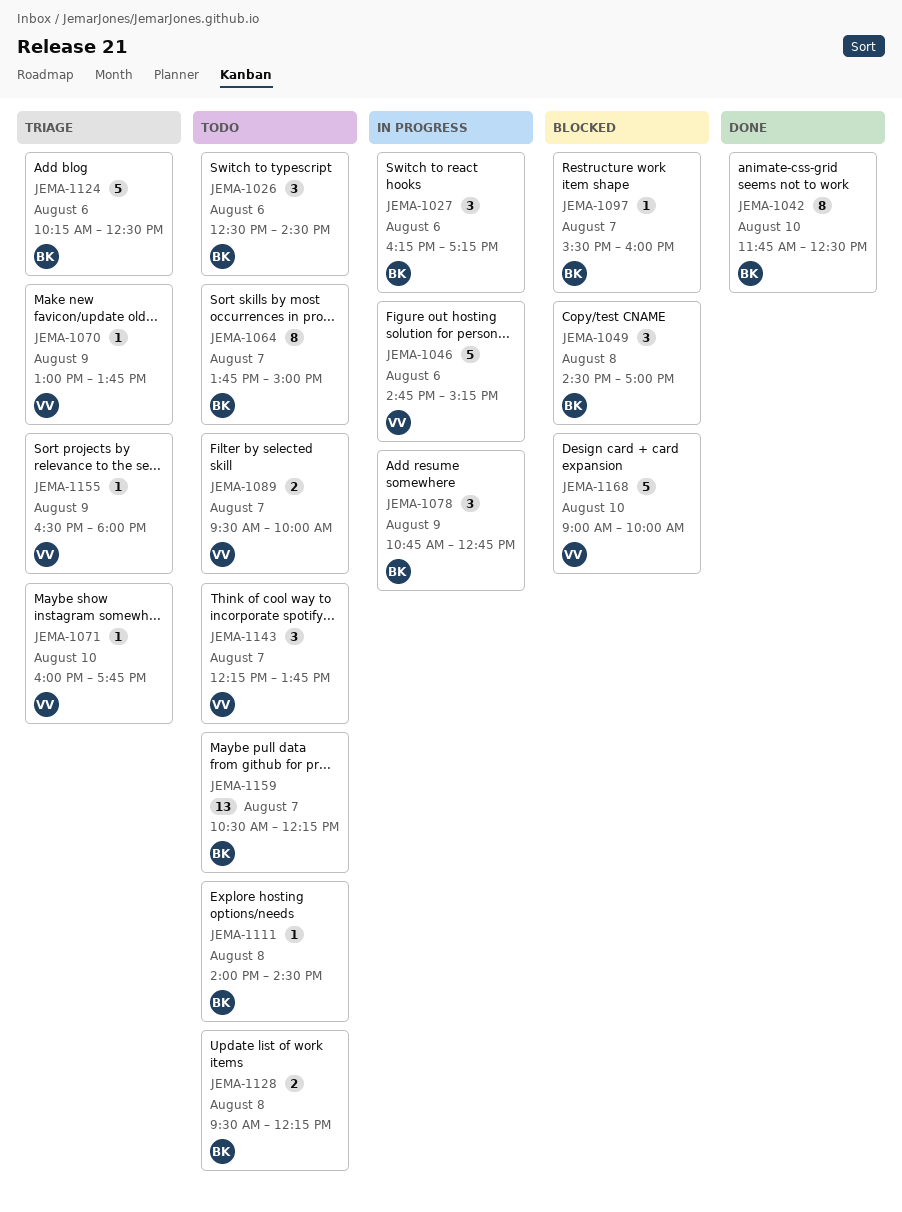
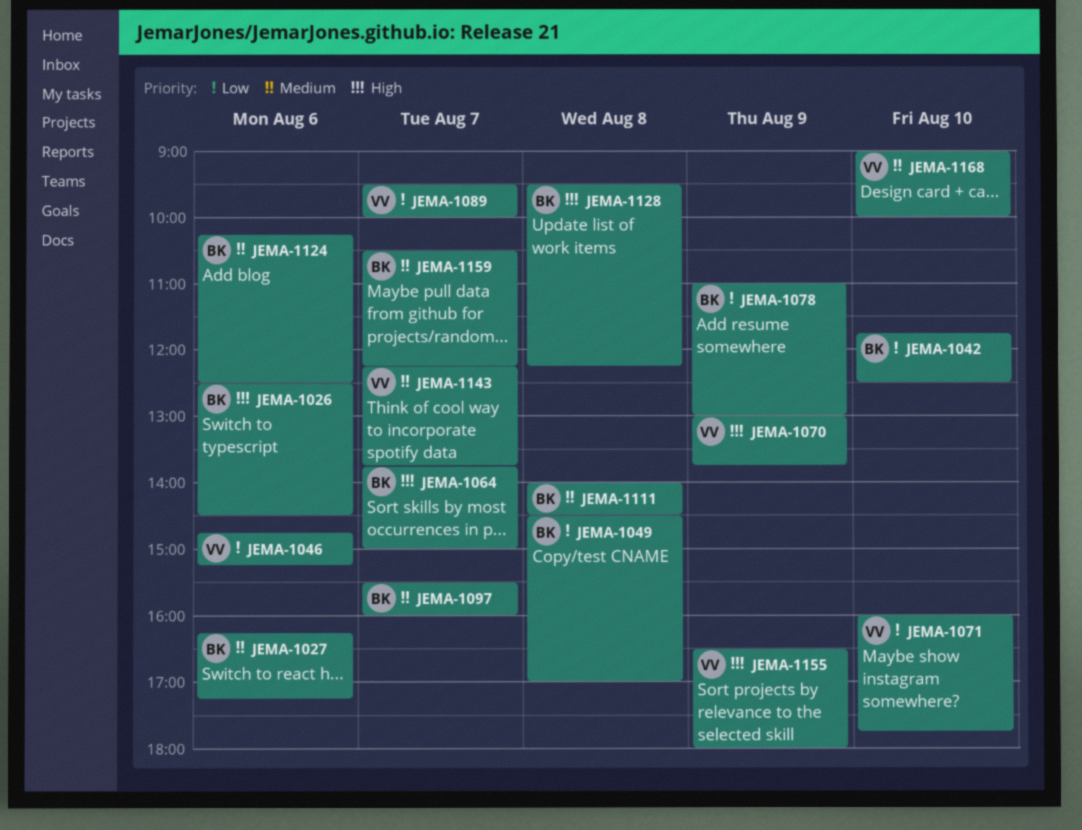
JEMA-1078, begins: 10:45 -> 11:00
JEMA-1078, ends: 12:45 -> 13:00

